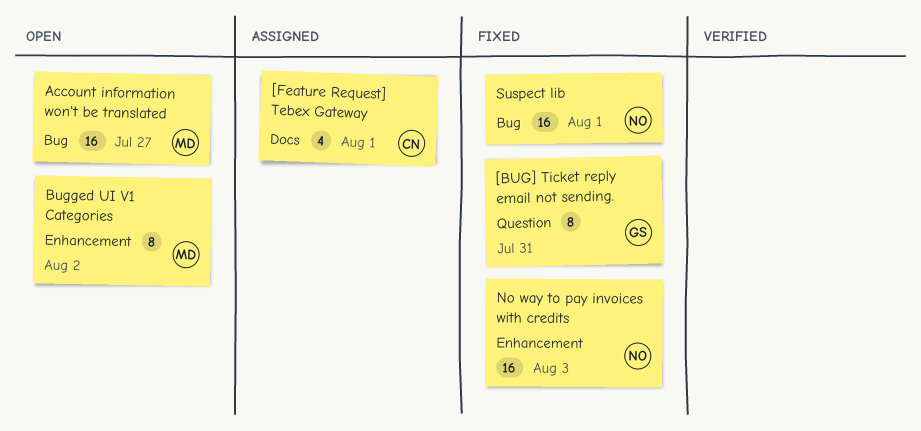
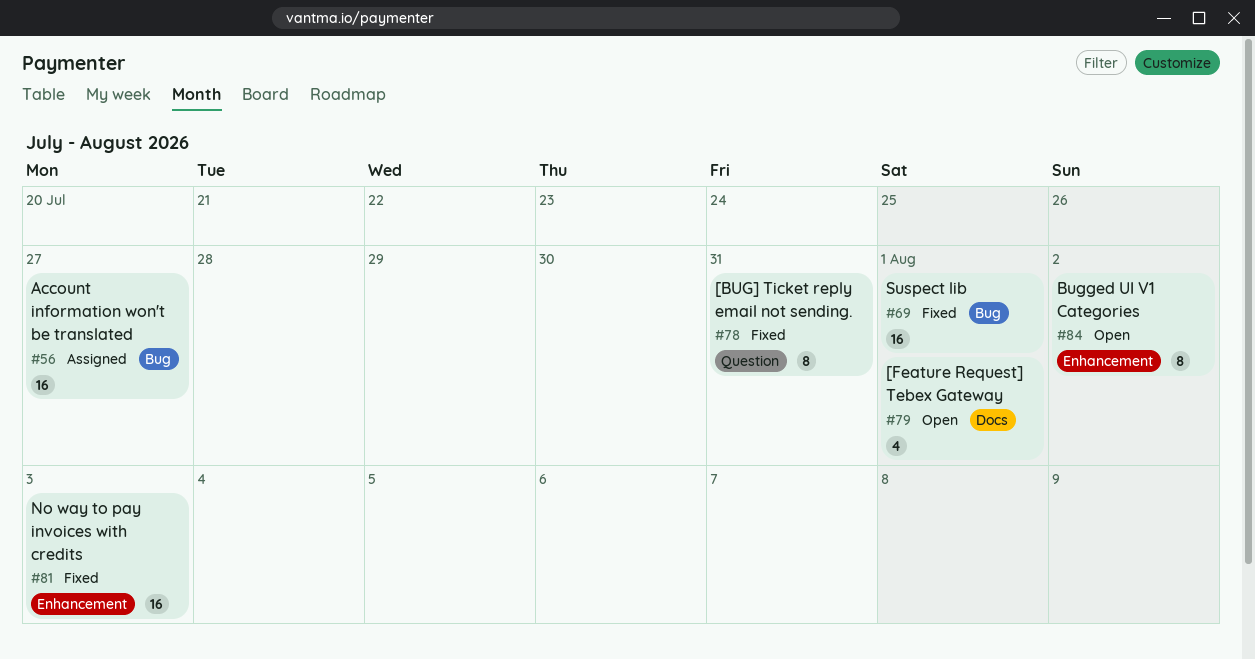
[Feature Request] Tebex Gateway, status: Assigned -> Open
Account information won't be translated, status: Open -> Assigned

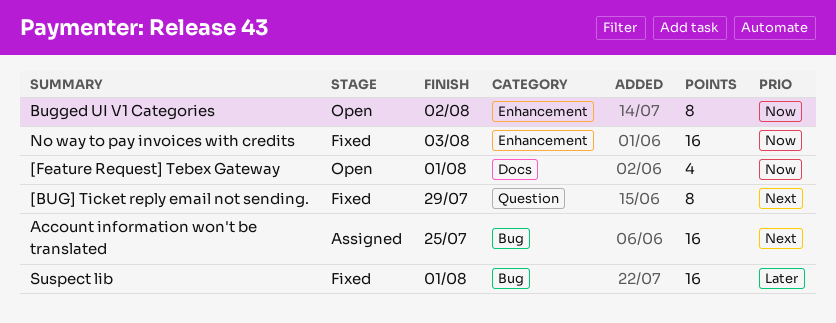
[BUG] Ticket reply email not sending., due: Jul 31 -> Jul 29
Account information won't be translated, due: Jul 27 -> Jul 25

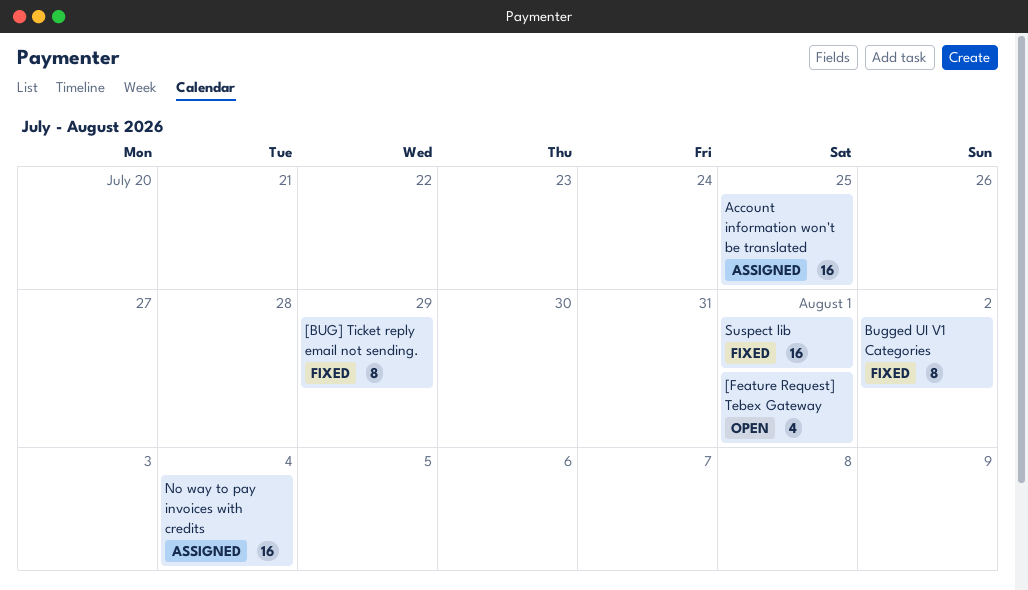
Bugged UI V1 Categories, status: Open -> Fixed
No way to pay invoices with credits, status: Fixed -> Assigned
No way to pay invoices with credits, due: Aug 3 -> Aug 4

